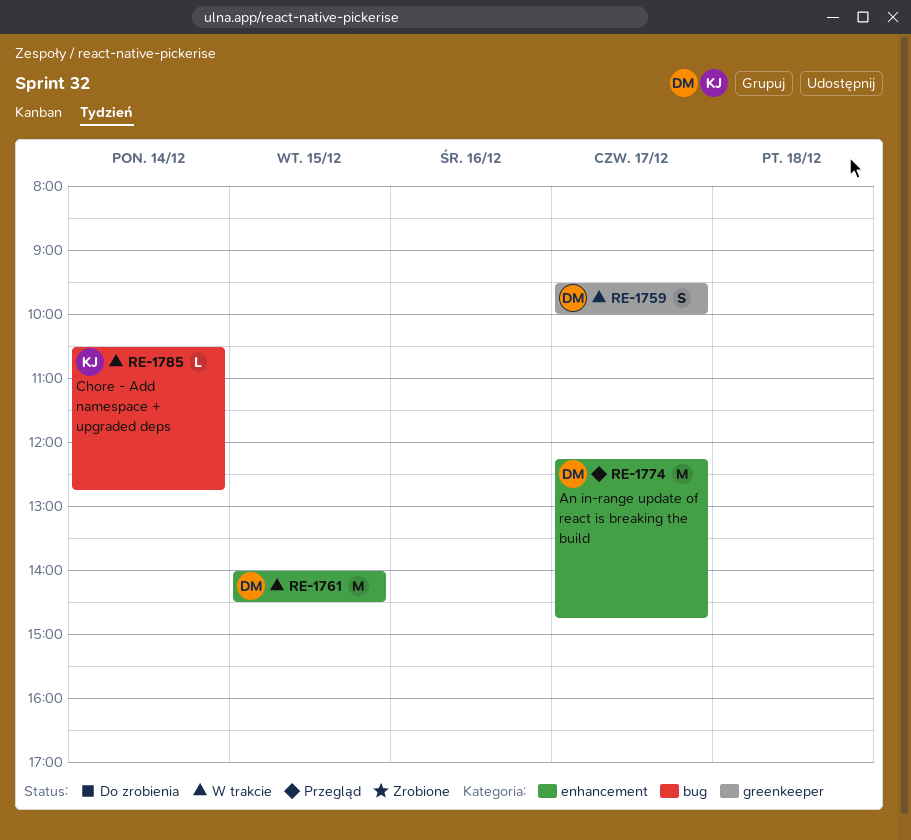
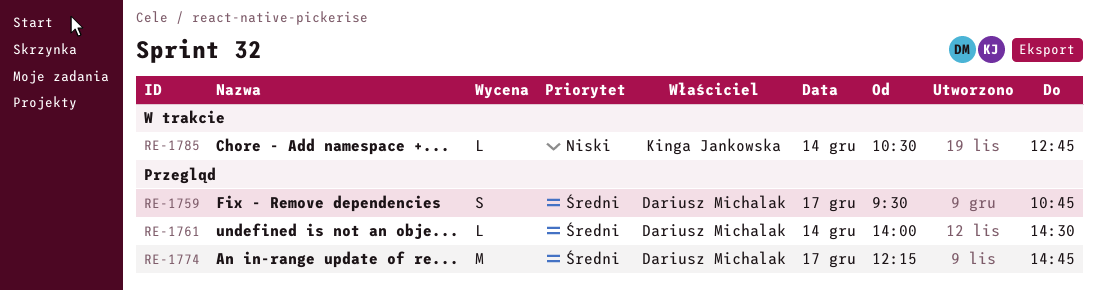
RE-1759, status: W trakcie -> Przegląd
RE-1759, ends: 10:00 -> 10:45
RE-1761, status: W trakcie -> Przegląd
RE-1761, estimate: M -> L
RE-1761, day: Dec 15 -> Dec 14

